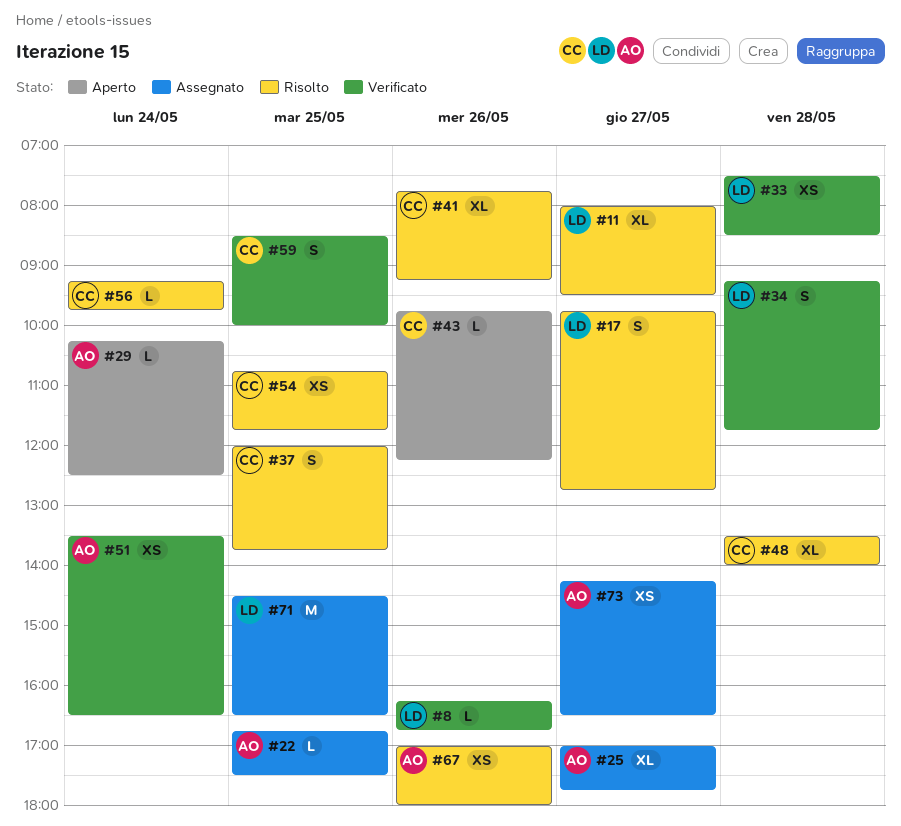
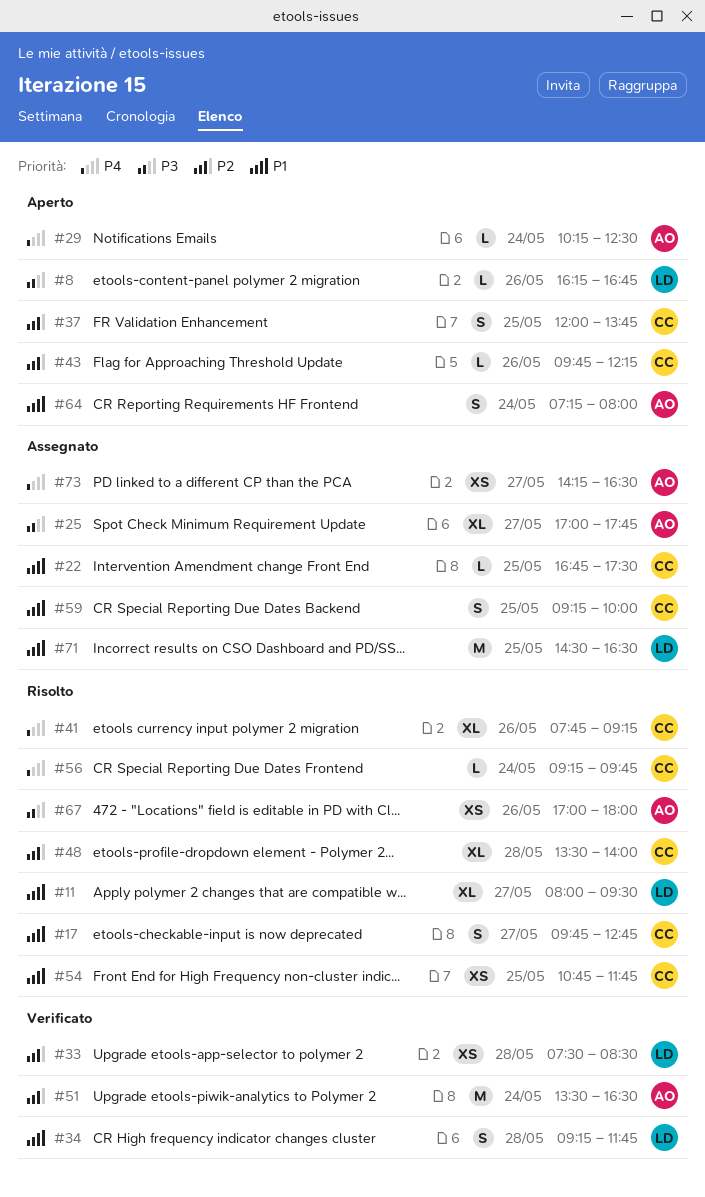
#8, status: Verificato -> Aperto
#17, owner: LD -> CC
#22, owner: AO -> CC
#37, status: Risolto -> Aperto
#51, estimate: XS -> M
#59, status: Verificato -> Assegnato
#59, begins: 08:30 -> 09:15
#64: none -> present

